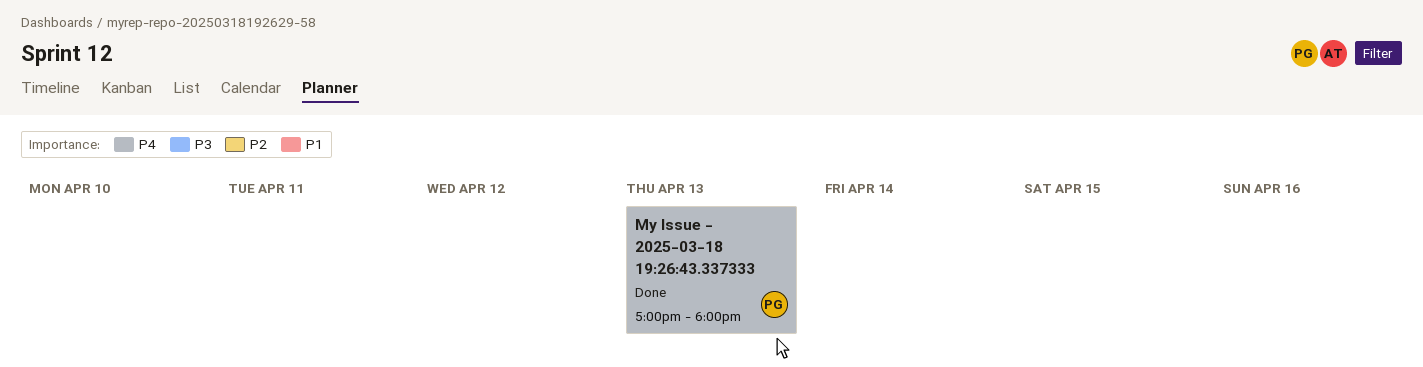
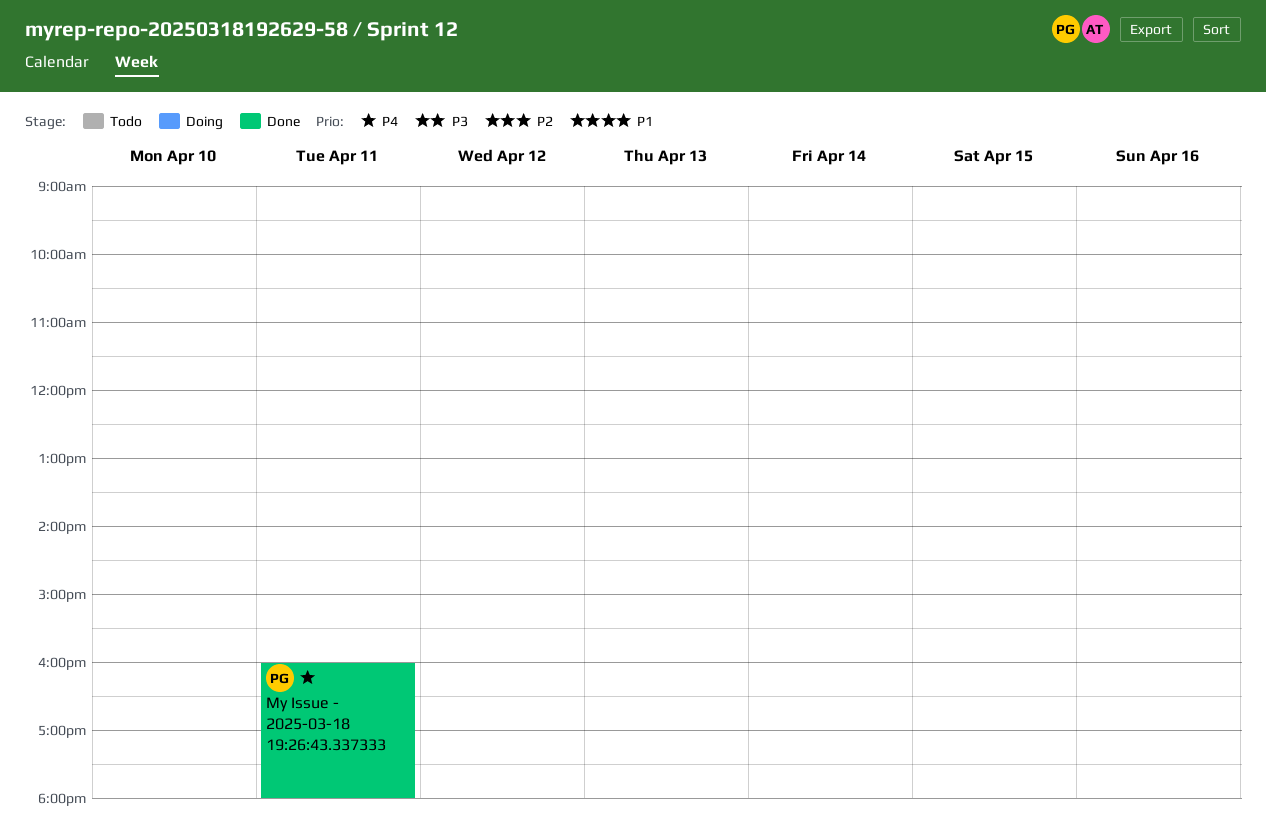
My Issue - 2025-03-18 19:26:43.337333, day: Apr 13 -> Apr 11
My Issue - 2025-03-18 19:26:43.337333, begins: 17:00 -> 16:00

